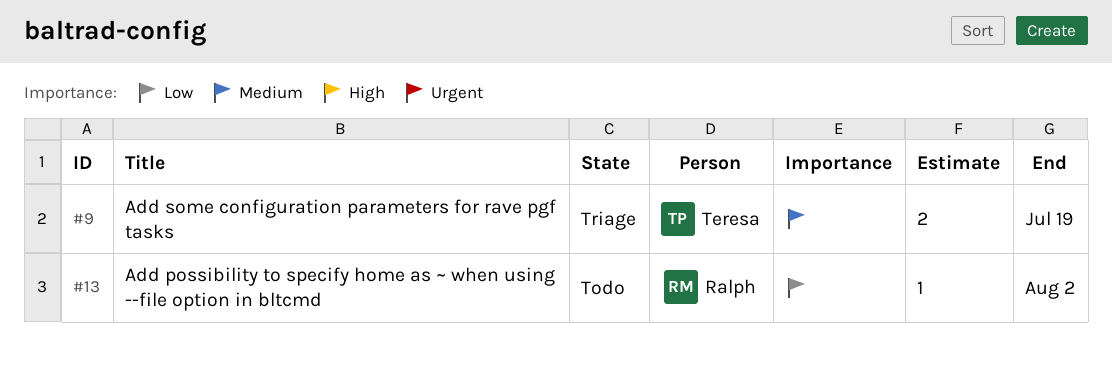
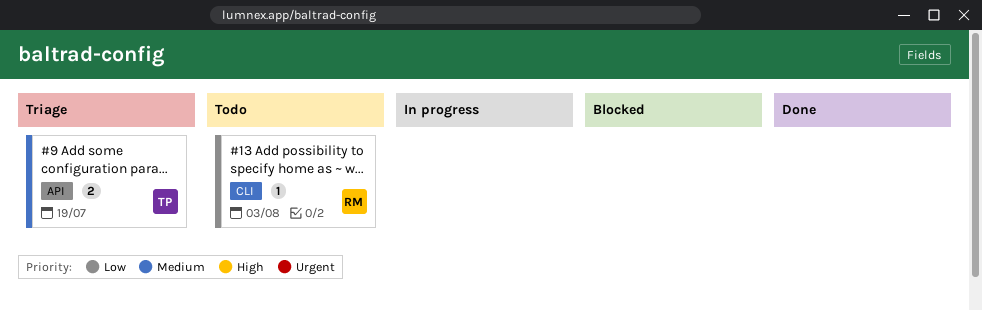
#13, due: Aug 2 -> Aug 3

